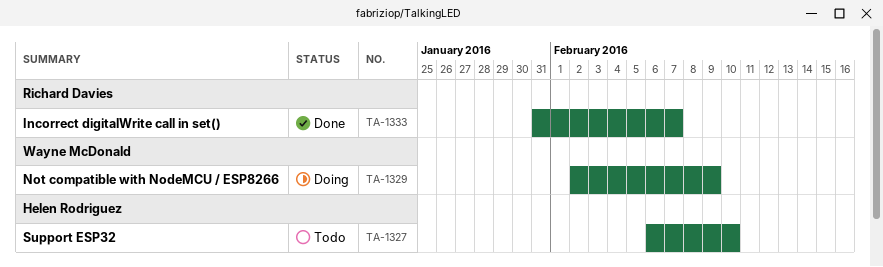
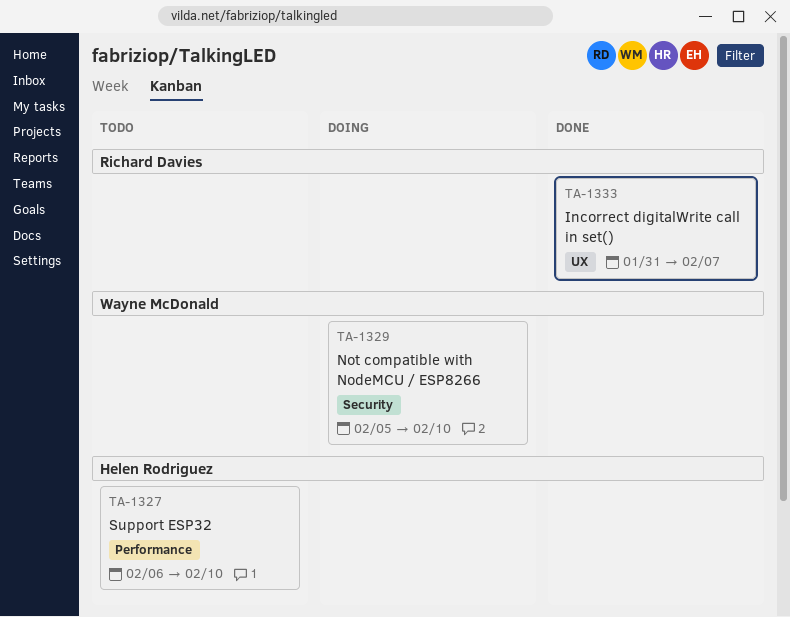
TA-1329, start: Feb 2 -> Feb 5
TA-1329, due: Feb 9 -> Feb 10

